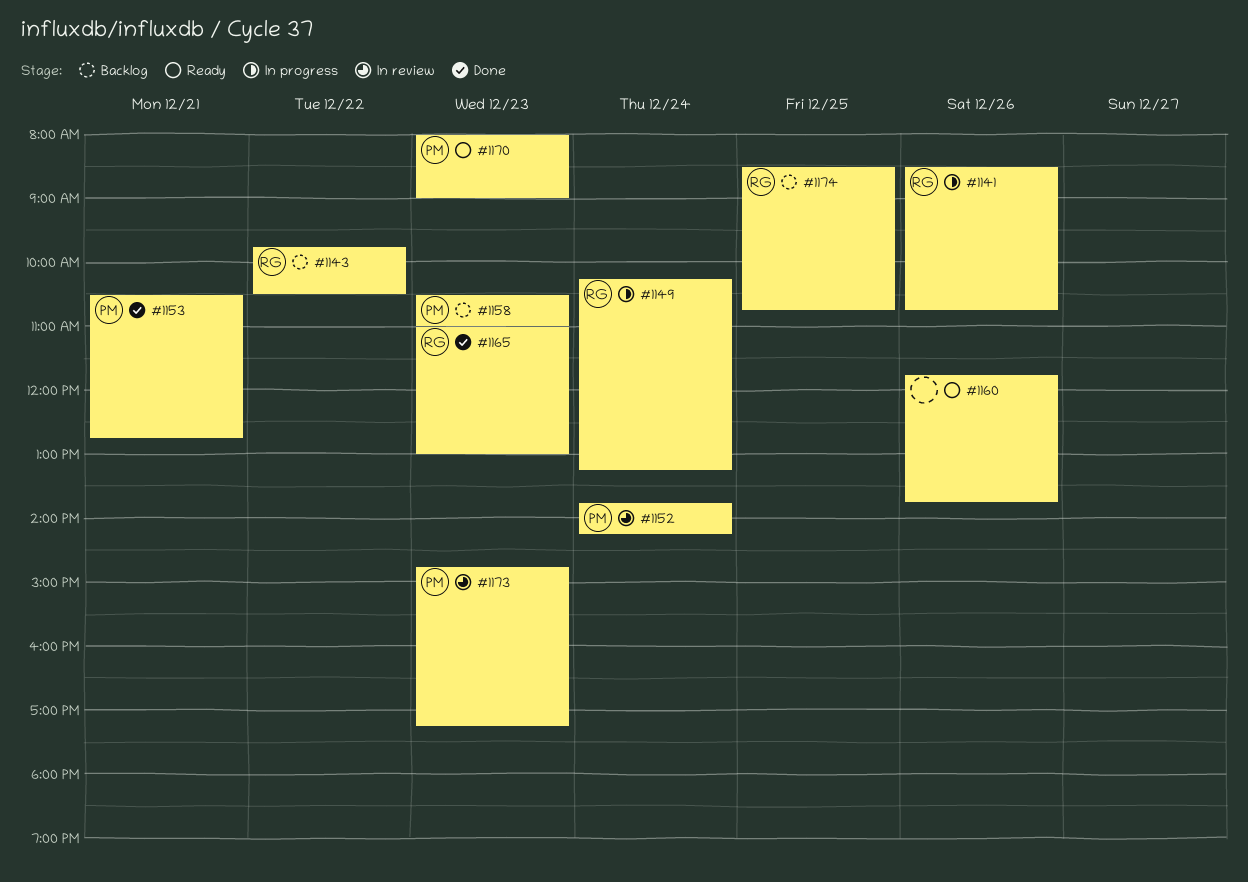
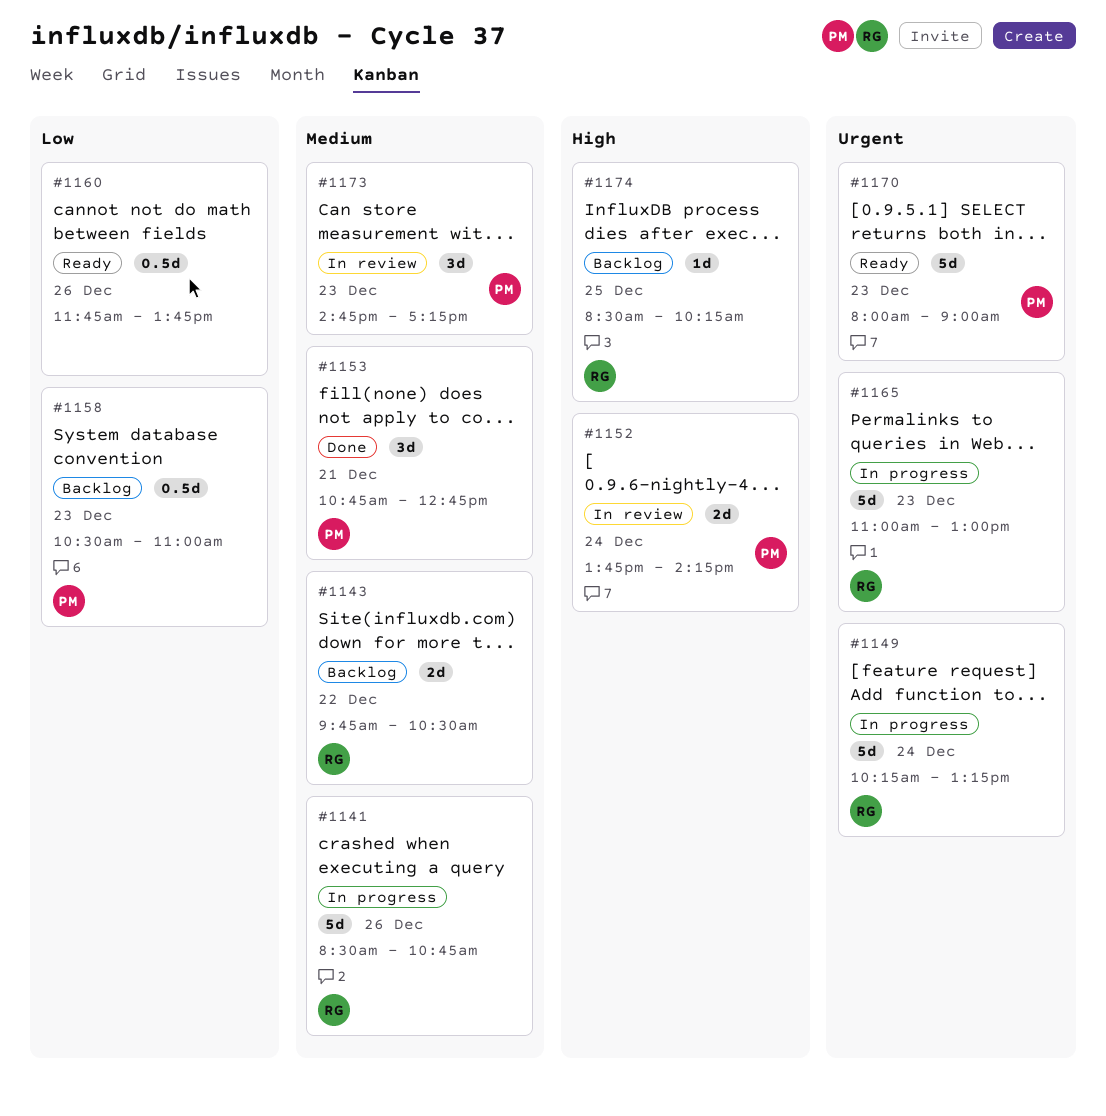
#1153, begins: 10:30 -> 10:45
#1165, status: Done -> In progress
#1174, ends: 10:45 -> 10:15

